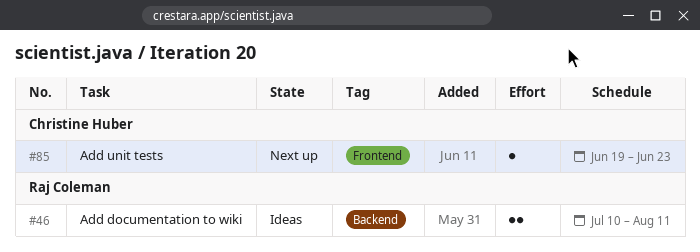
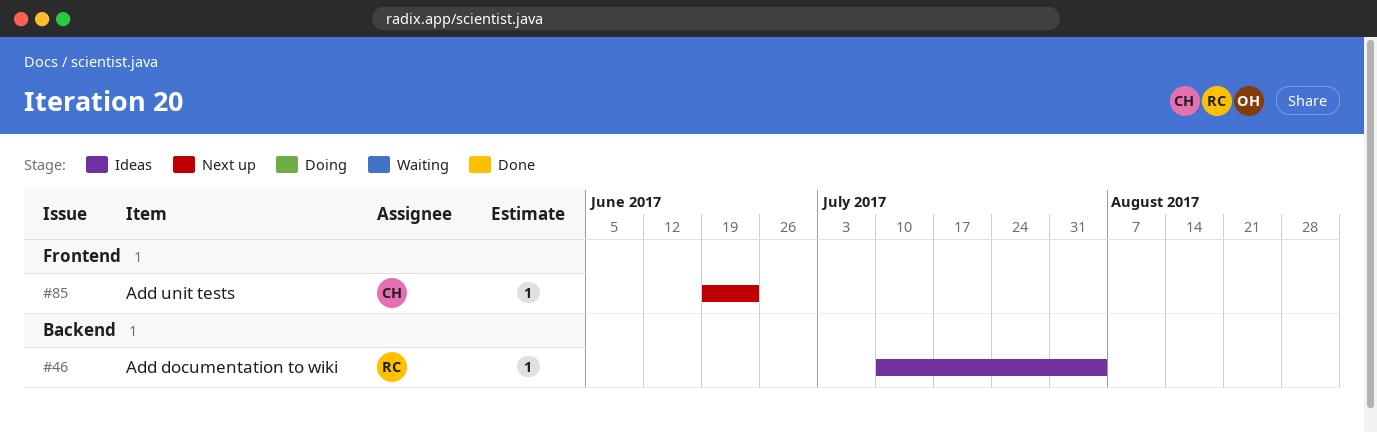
#46, estimate: 2 -> 1
#46, due: Aug 11 -> Aug 4

